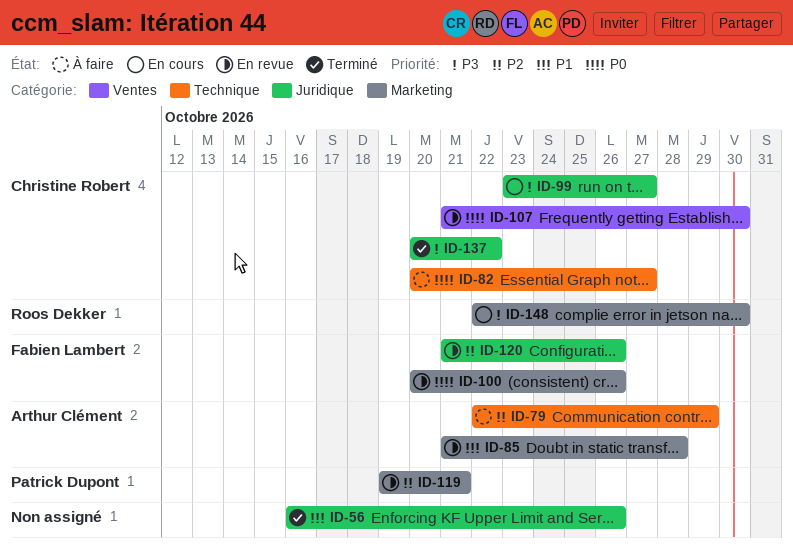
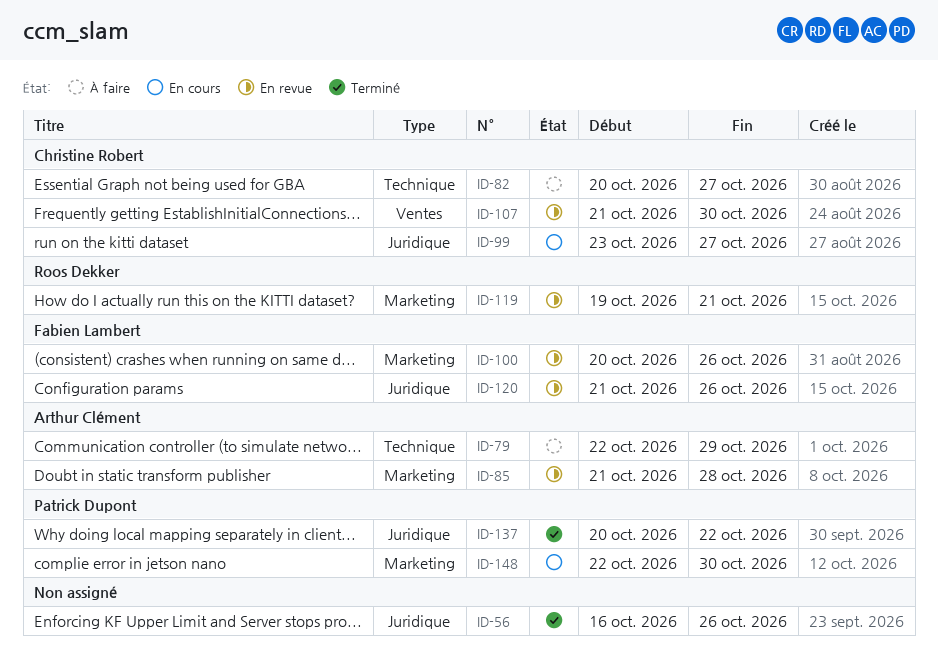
ID-119, owner: Patrick Dupont -> Roos Dekker
ID-137, owner: Christine Robert -> Patrick Dupont
ID-148, owner: Roos Dekker -> Patrick Dupont

